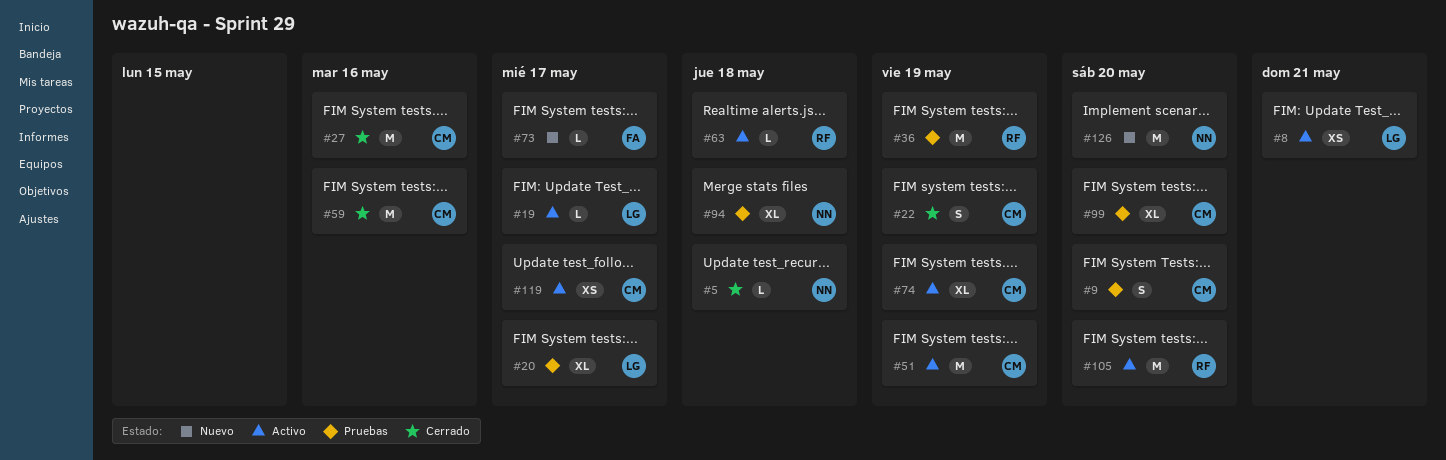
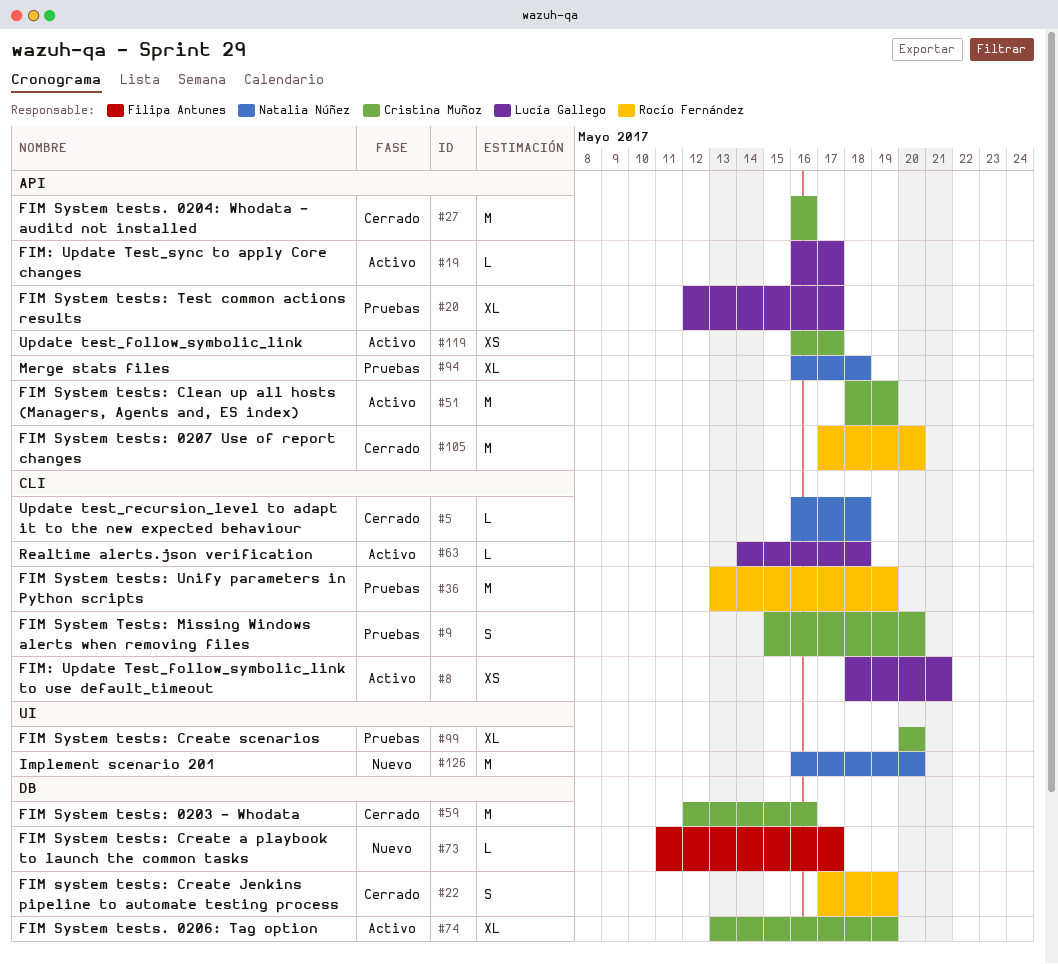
#22, owner: Cristina Muñoz -> Rocío Fernández
#63, owner: Rocío Fernández -> Lucía Gallego
#105, status: Activo -> Cerrado

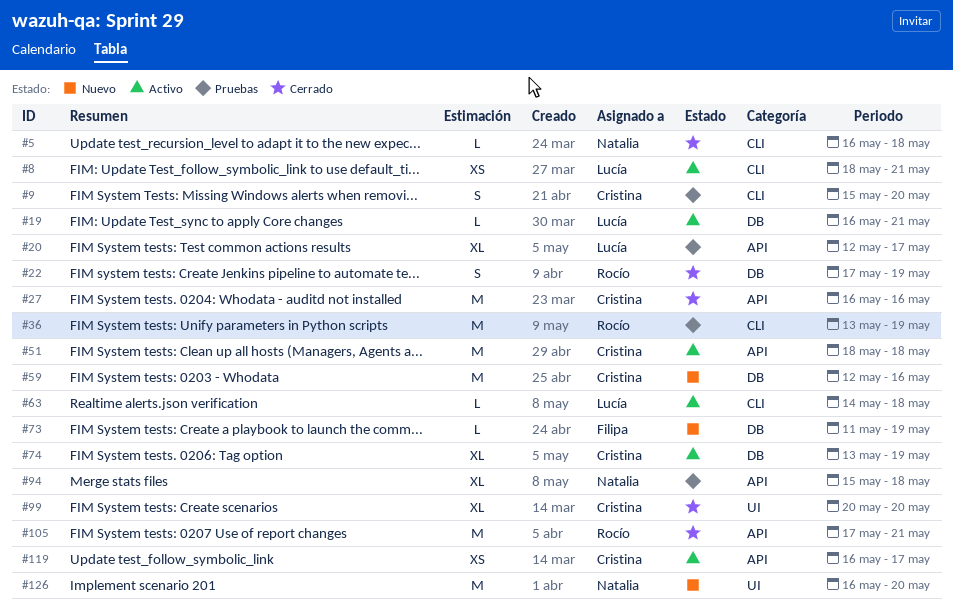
#19, label: API -> DB
#19, due: May 17 -> May 21
#51, due: May 19 -> May 18
#59, status: Cerrado -> Nuevo
#73, due: May 17 -> May 19
#94, start: May 16 -> May 15
#99, status: Pruebas -> Cerrado
#105, due: May 20 -> May 21

